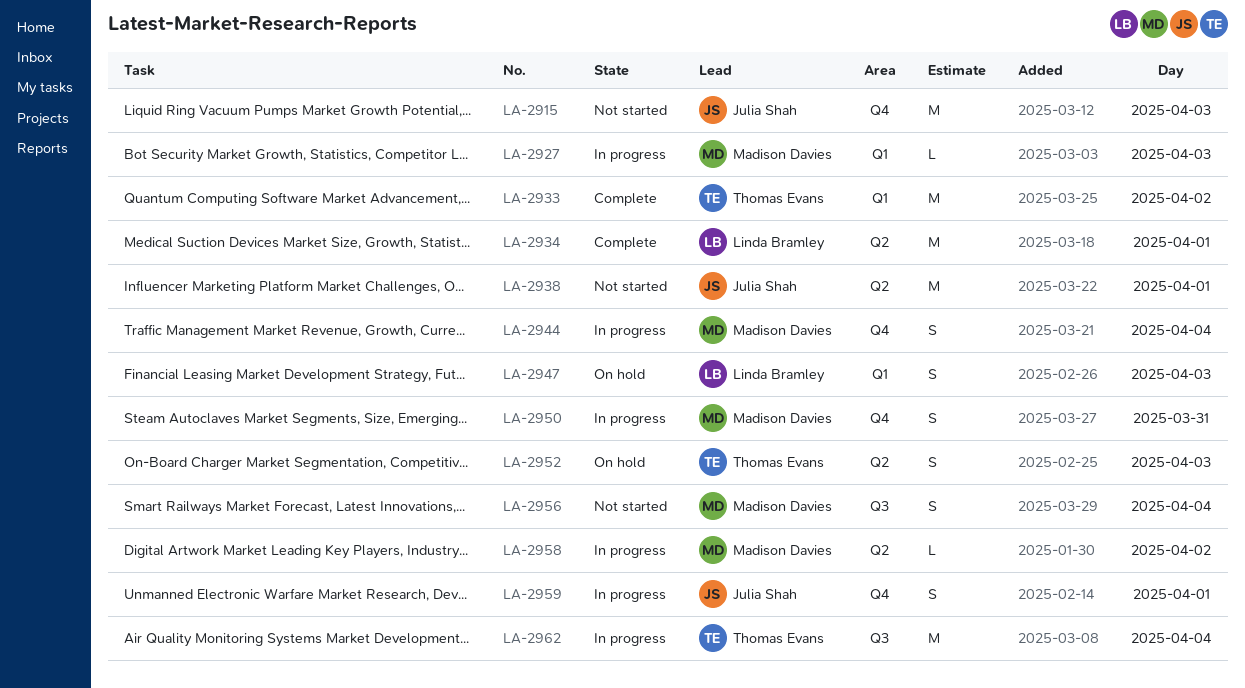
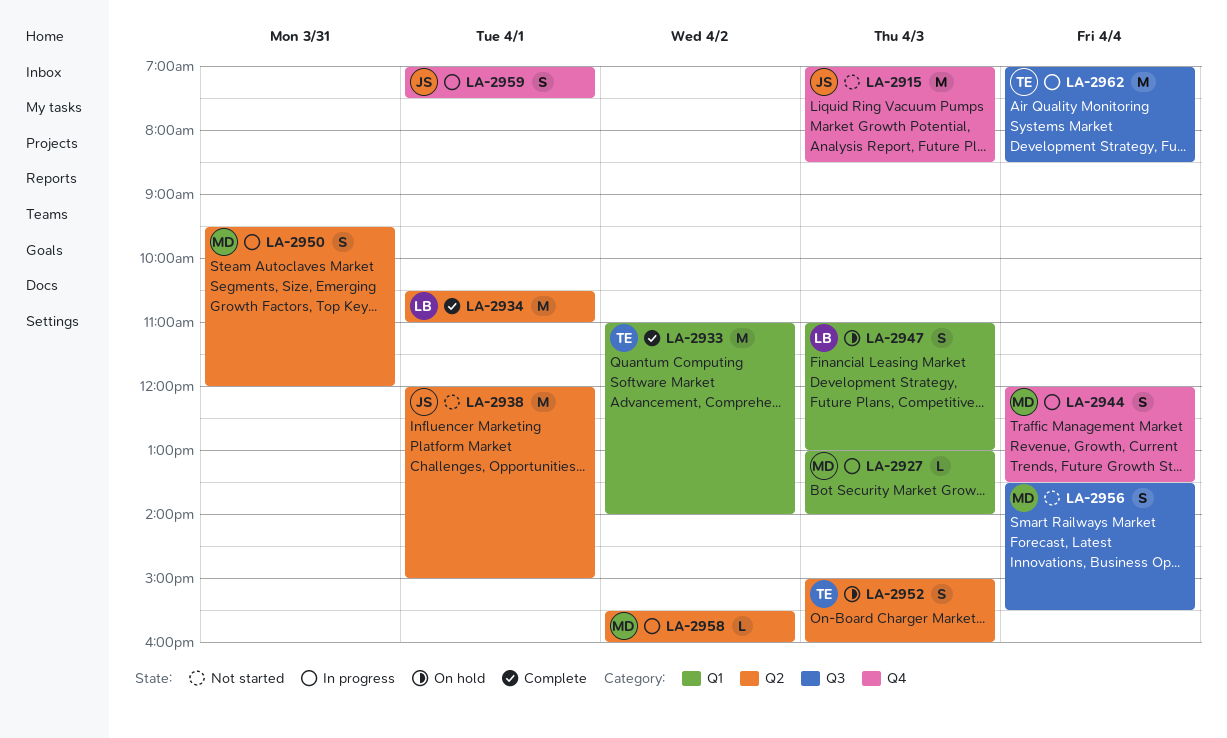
LA-2950, label: Q4 -> Q2

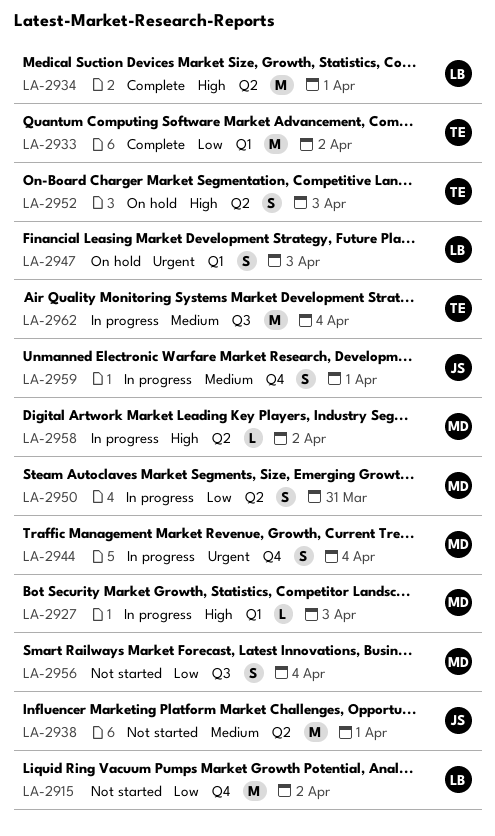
LA-2915, owner: JS -> LB
LA-2915, day: Apr 3 -> Apr 2

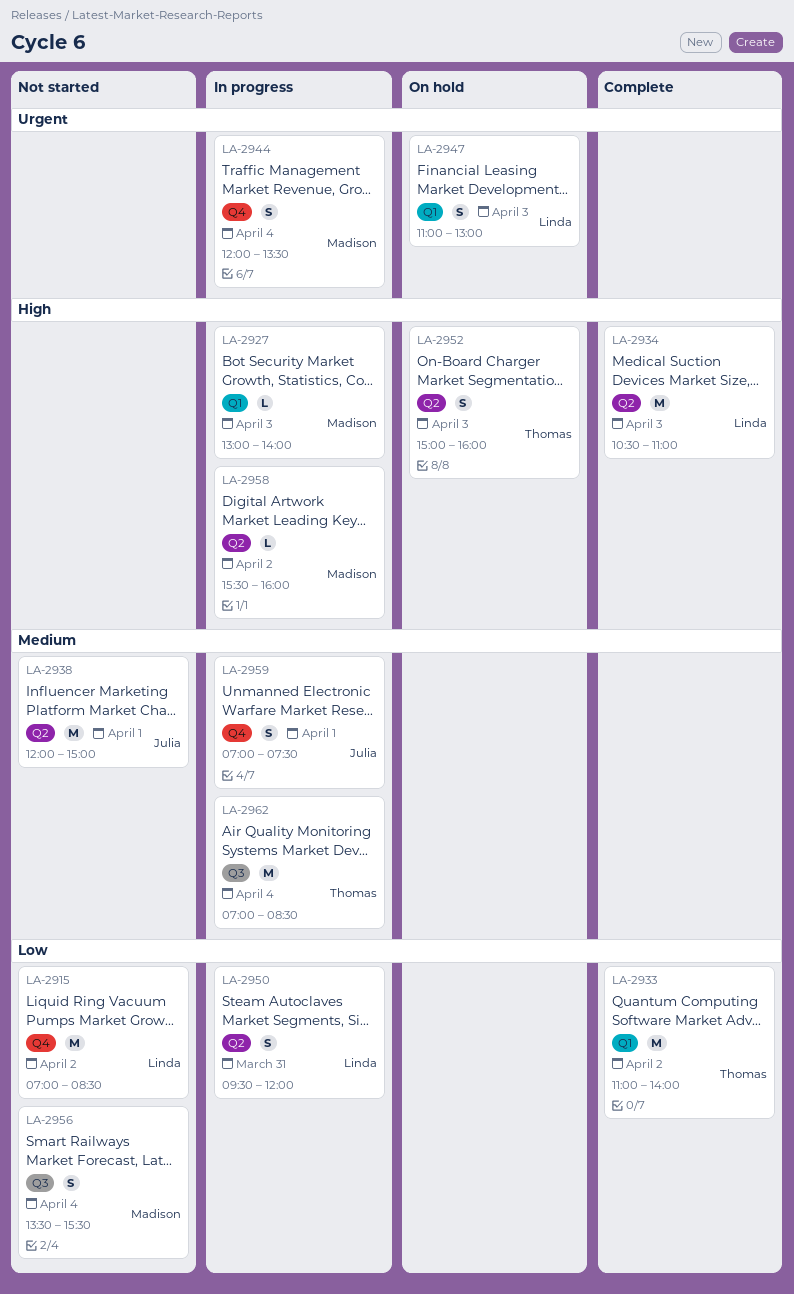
LA-2934, day: Apr 1 -> Apr 3
LA-2950, owner: Madison -> Linda

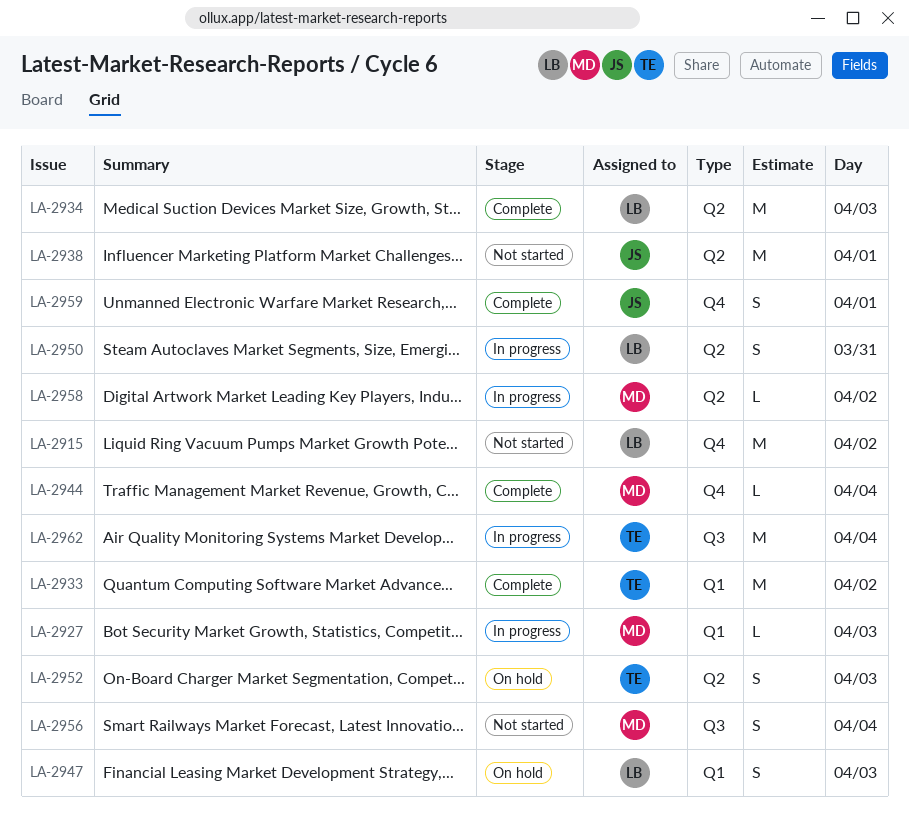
LA-2944, status: In progress -> Complete
LA-2944, estimate: S -> L
LA-2959, status: In progress -> Complete

